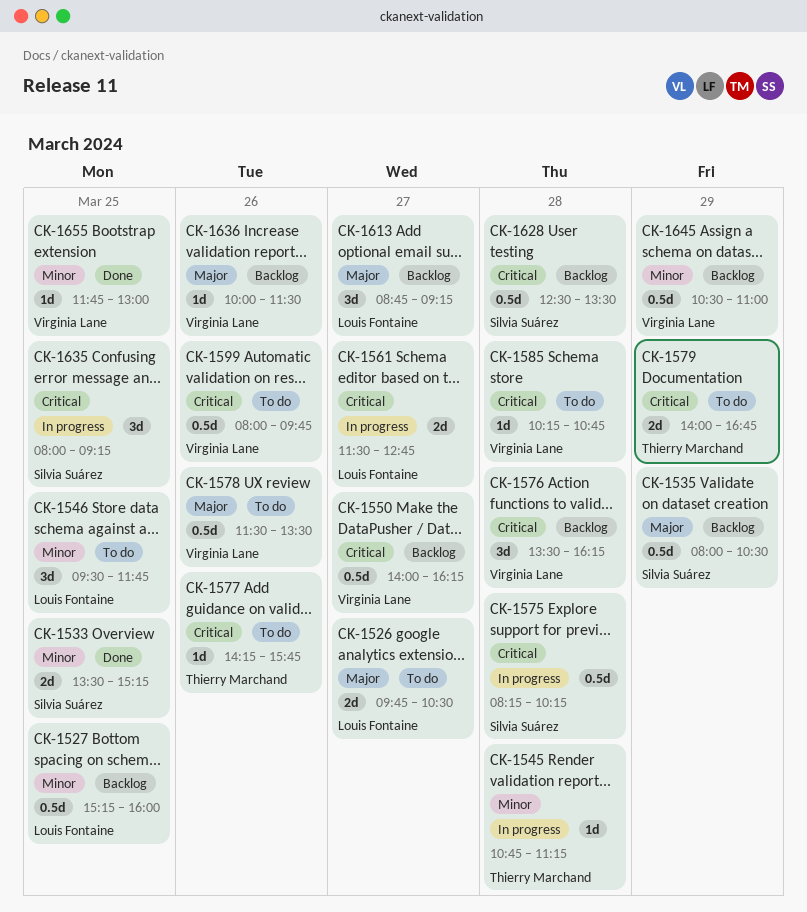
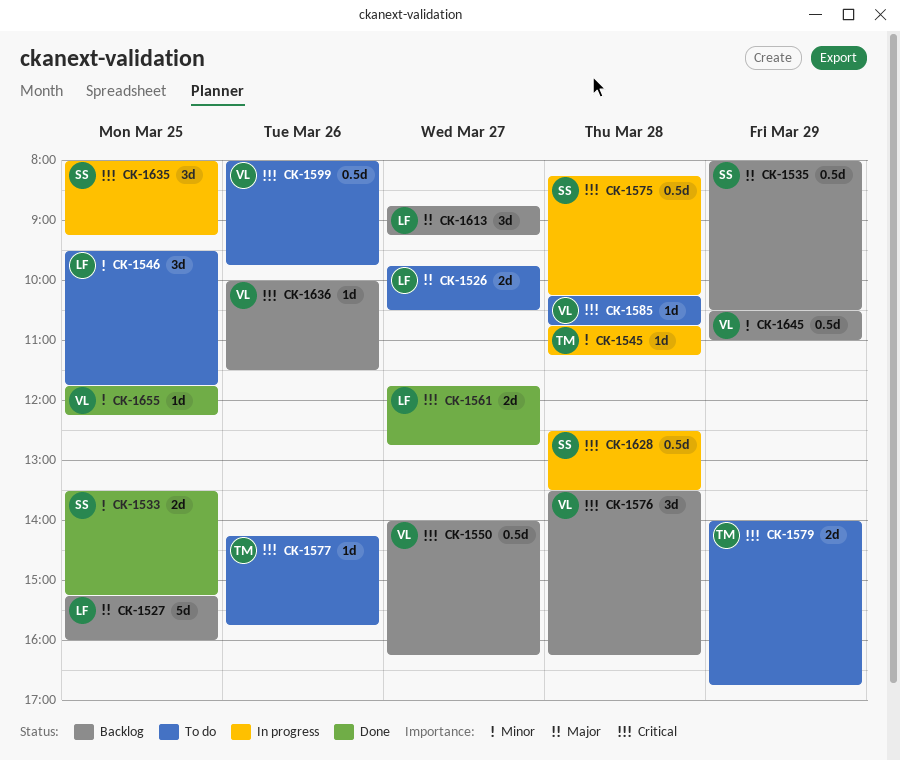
CK-1527, priority: Minor -> Major
CK-1527, estimate: 0.5d -> 5d
CK-1561, status: In progress -> Done
CK-1561, begins: 11:30 -> 11:45
CK-1578: present -> none
CK-1628, status: Backlog -> In progress
CK-1636, priority: Major -> Critical
CK-1655, ends: 13:00 -> 12:15

